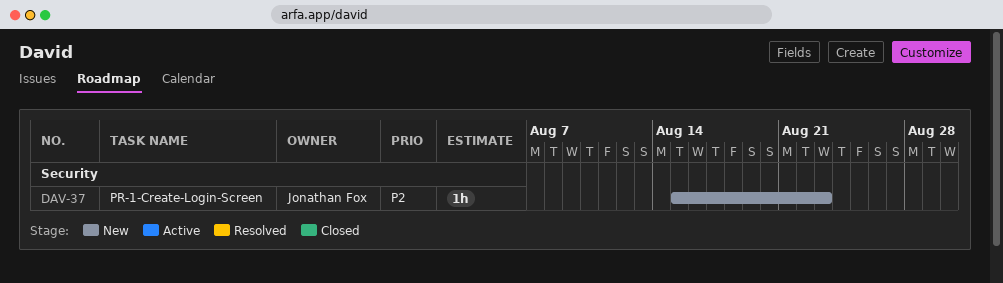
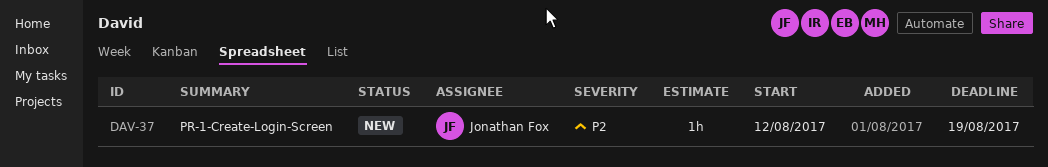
DAV-37, start: Aug 15 -> Aug 12
DAV-37, due: Aug 23 -> Aug 19

